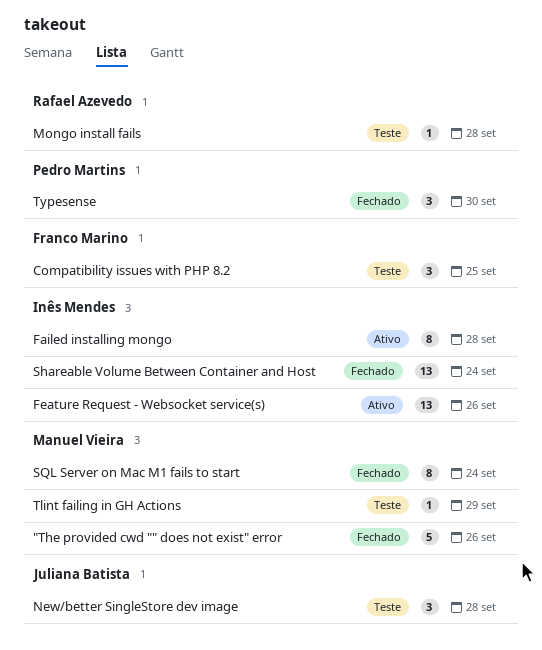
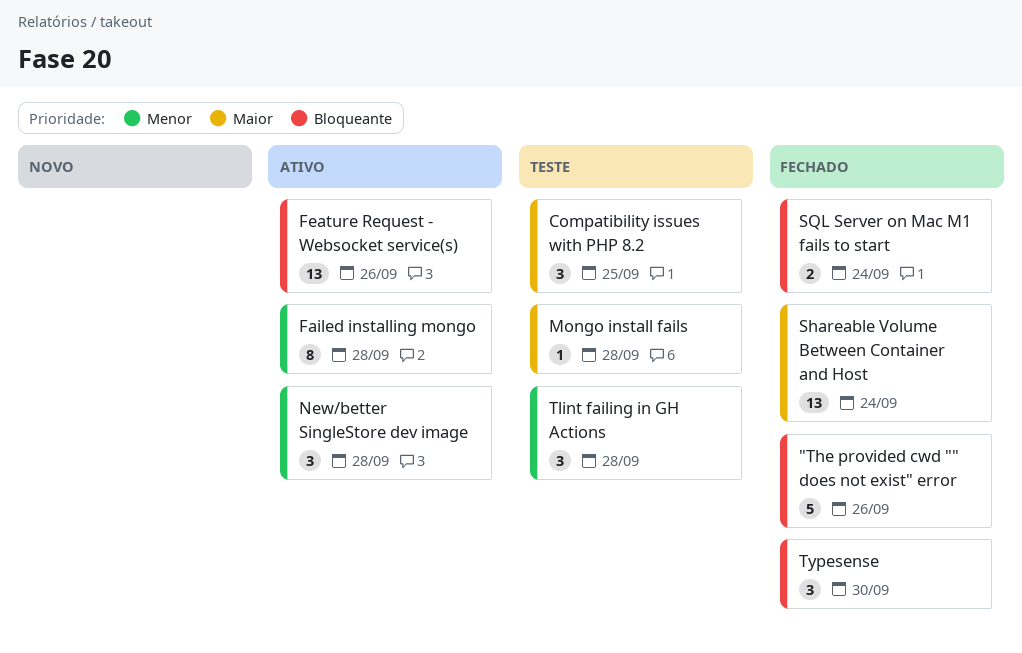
New/better SingleStore dev image, status: Teste -> Ativo
SQL Server on Mac M1 fails to start, estimate: 8 -> 2
Tlint failing in GH Actions, estimate: 1 -> 3
Tlint failing in GH Actions, due: Sep 29 -> Sep 28

